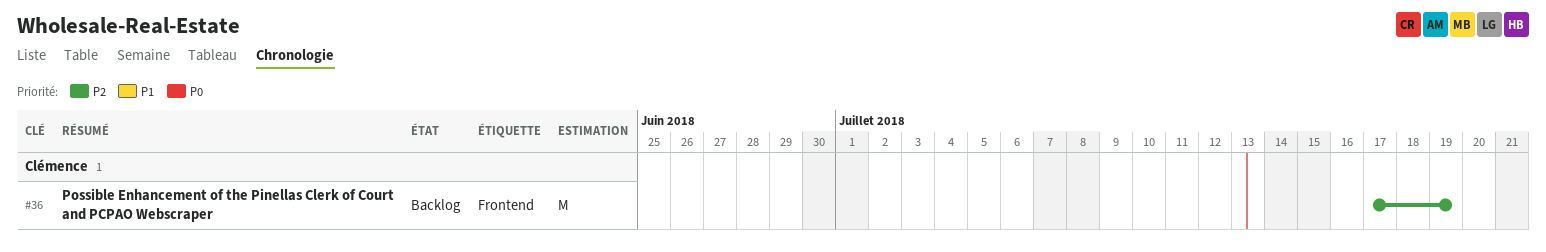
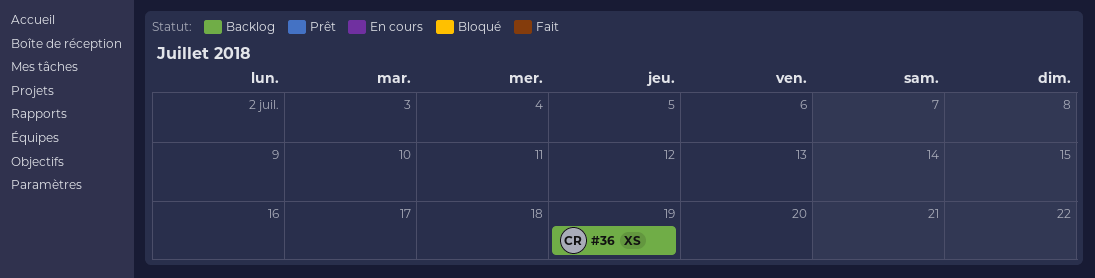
#36, estimate: M -> XS
#36, start: Jul 17 -> Jul 19

